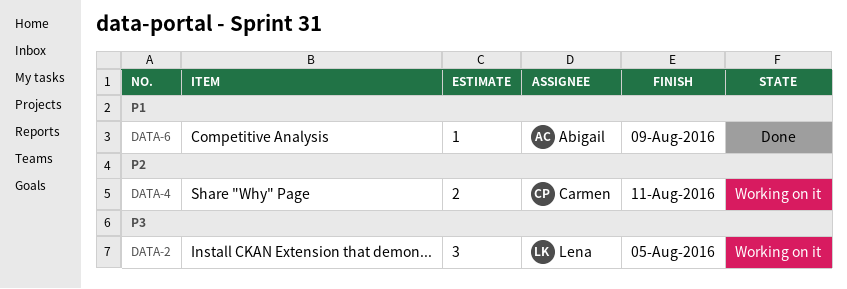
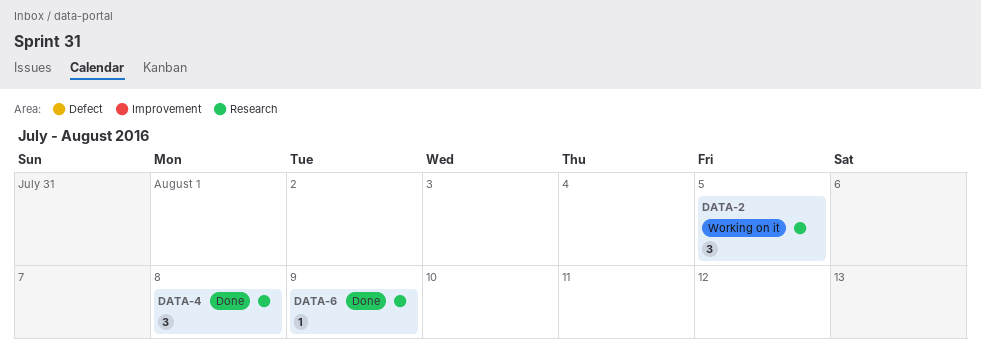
DATA-4, status: Working on it -> Done
DATA-4, estimate: 2 -> 3
DATA-4, due: Aug 11 -> Aug 8

